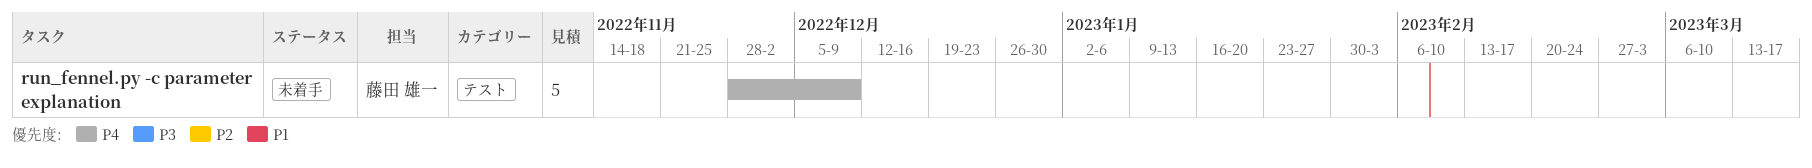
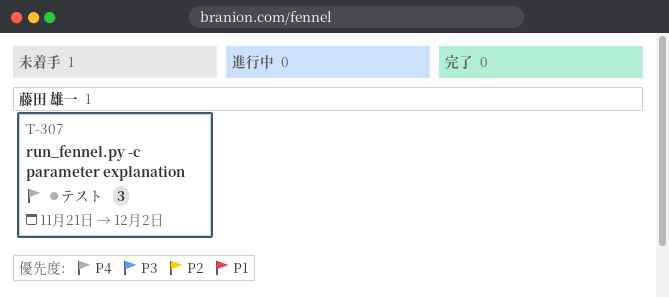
run_fennel.py -c parameter explanation, estimate: 5 -> 3
run_fennel.py -c parameter explanation, start: Nov 28 -> Nov 21
run_fennel.py -c parameter explanation, due: Dec 9 -> Dec 2

